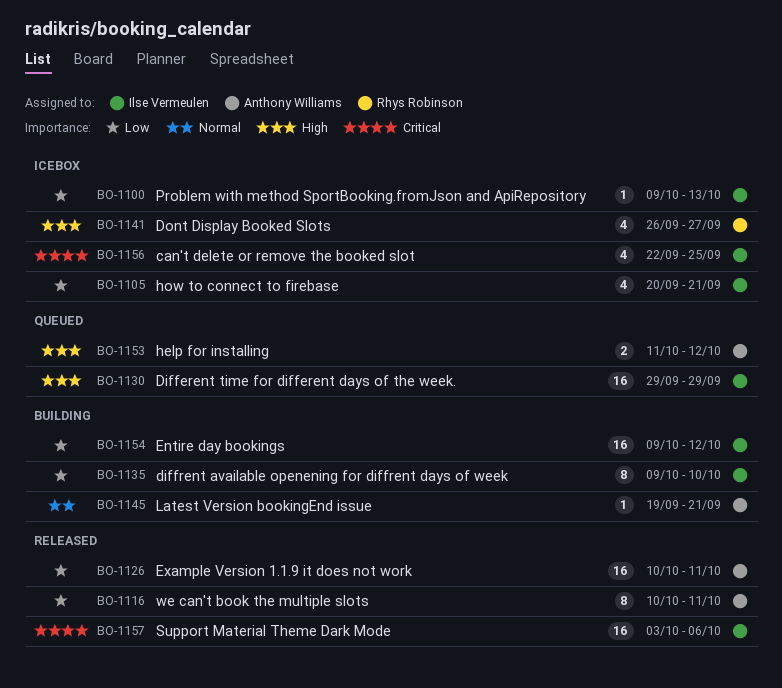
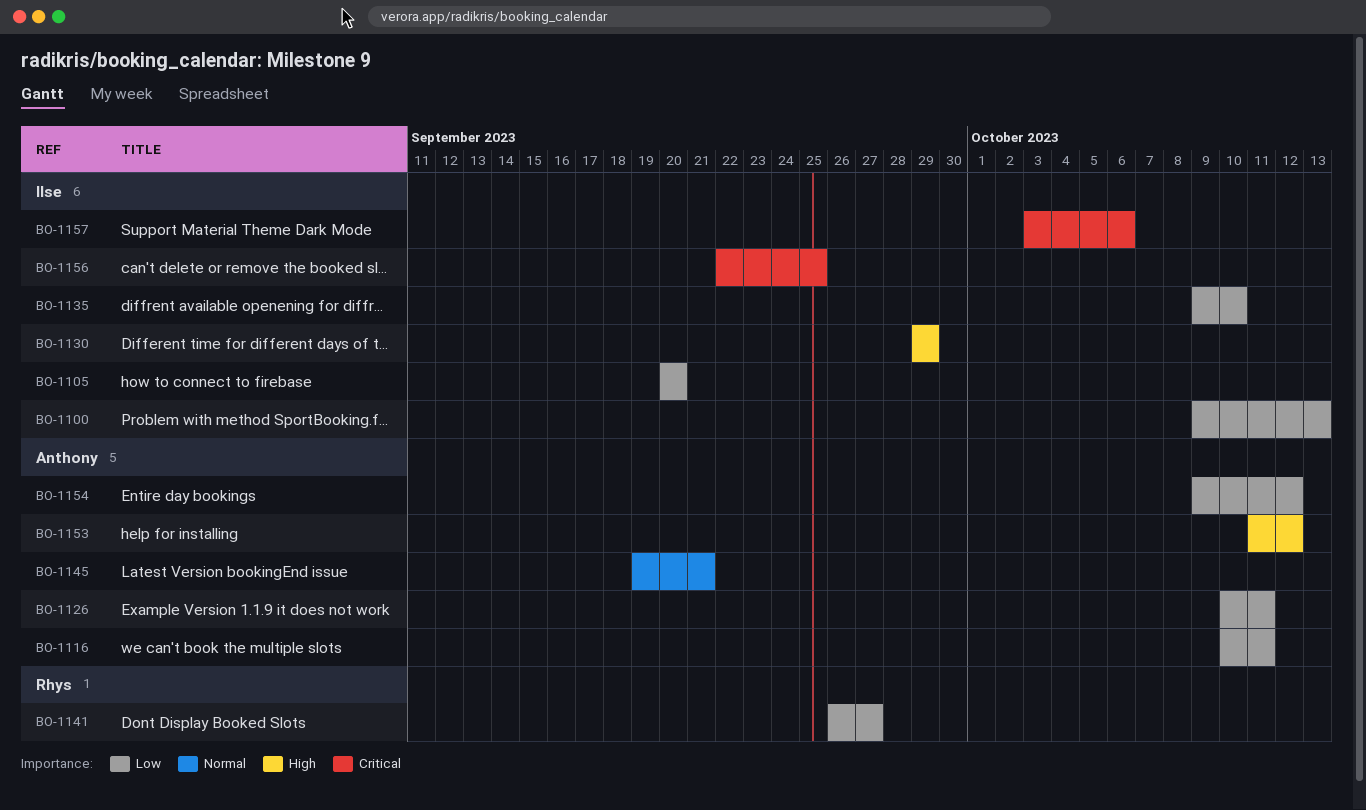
BO-1105, due: Sep 21 -> Sep 20
BO-1141, priority: High -> Low
BO-1154, owner: Ilse Vermeulen -> Anthony Williams

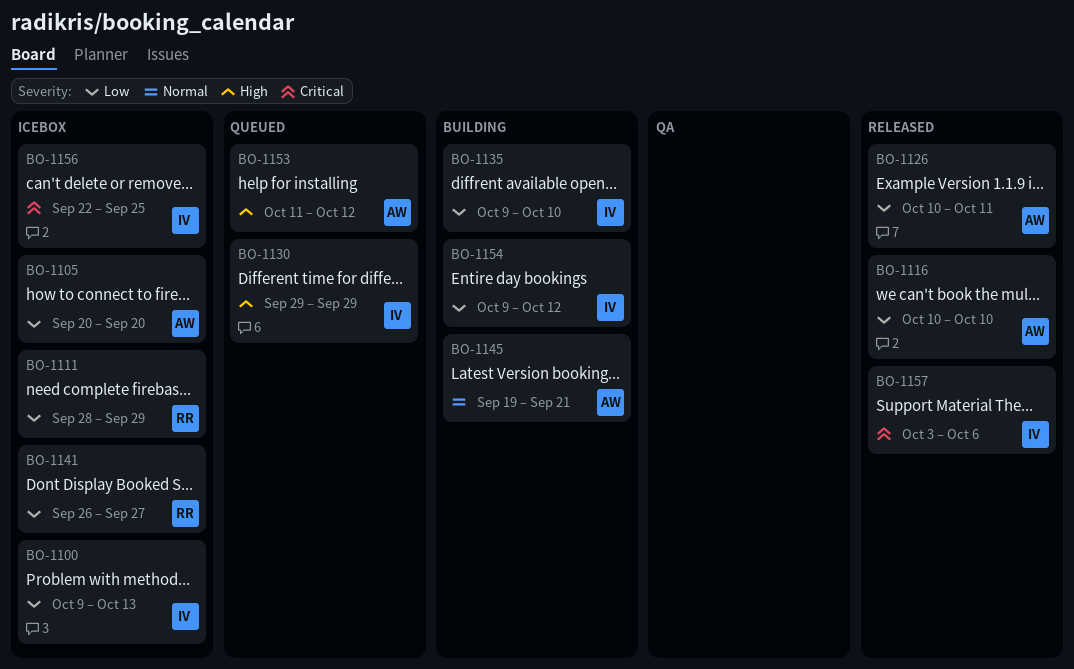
BO-1105, owner: Ilse -> Anthony
BO-1111: none -> present
BO-1116, due: Oct 11 -> Oct 10
BO-1154, owner: Anthony -> Ilse

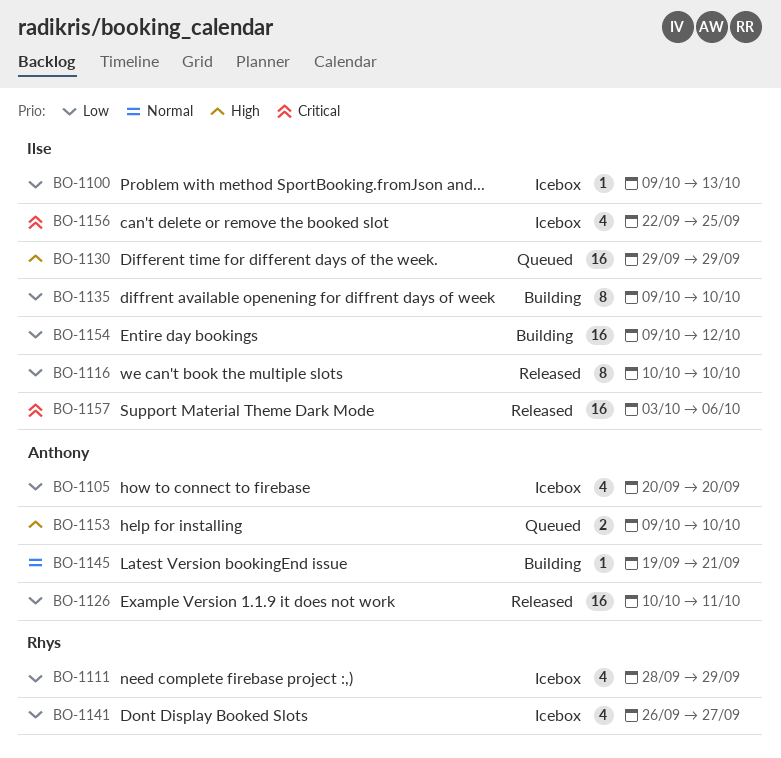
BO-1116, owner: Anthony -> Ilse
BO-1153, start: Oct 11 -> Oct 9
BO-1153, due: Oct 12 -> Oct 10

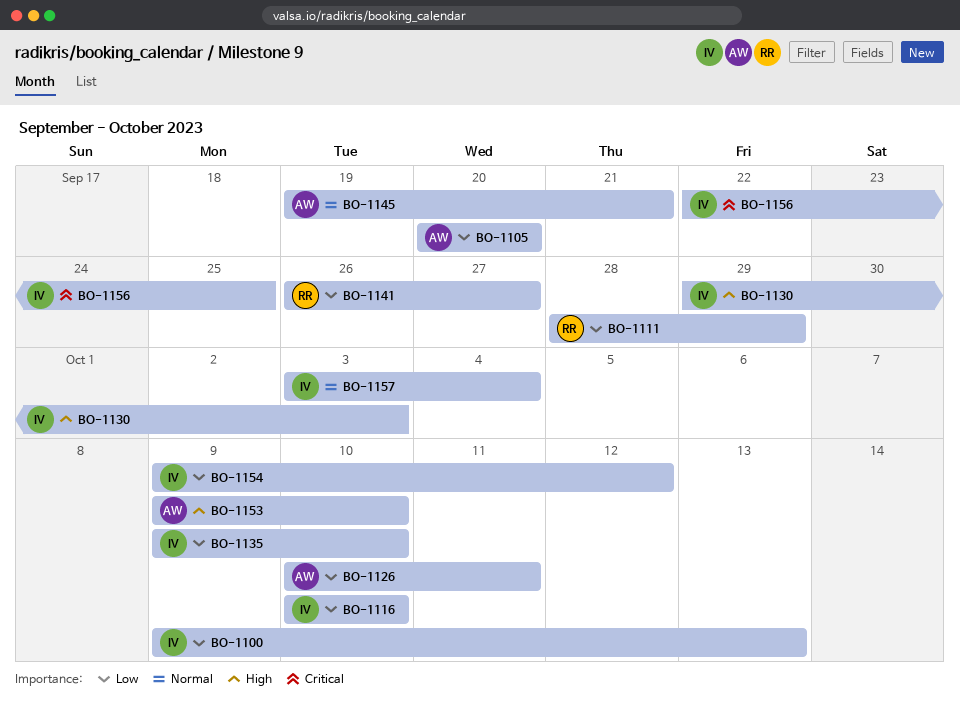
BO-1130, due: Sep 29 -> Oct 3
BO-1157, priority: Critical -> Normal
BO-1157, due: Oct 6 -> Oct 4

